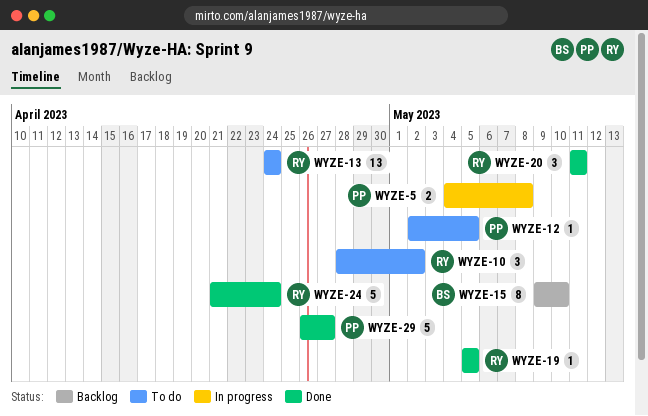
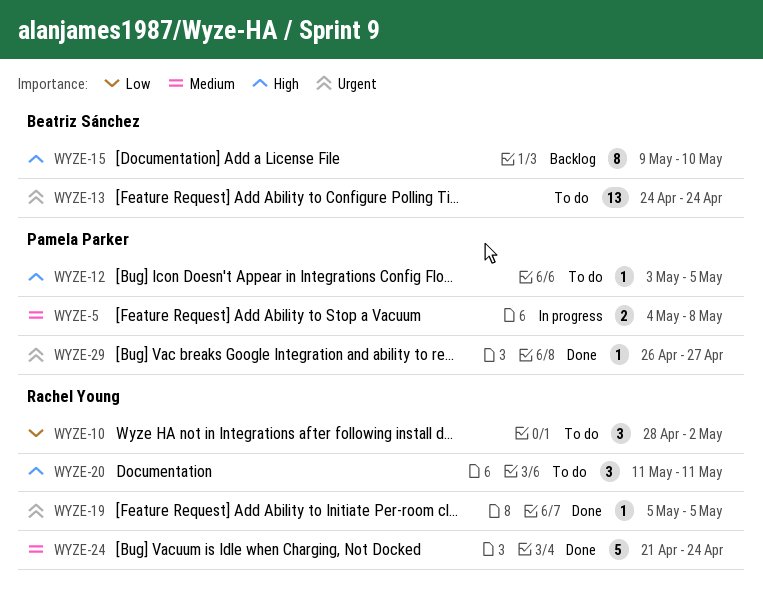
WYZE-12, start: May 2 -> May 3
WYZE-13, owner: Rachel Young -> Beatriz Sánchez
WYZE-20, status: Done -> To do
WYZE-29, estimate: 5 -> 1

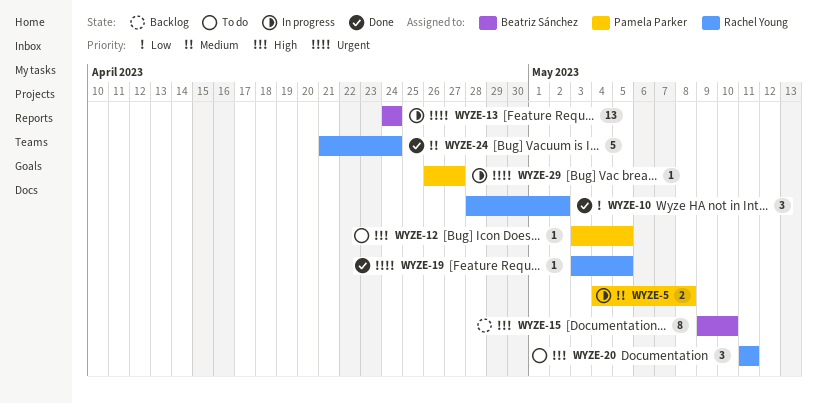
WYZE-10, status: To do -> Done
WYZE-13, status: To do -> In progress
WYZE-19, start: May 5 -> May 3
WYZE-29, status: Done -> In progress

